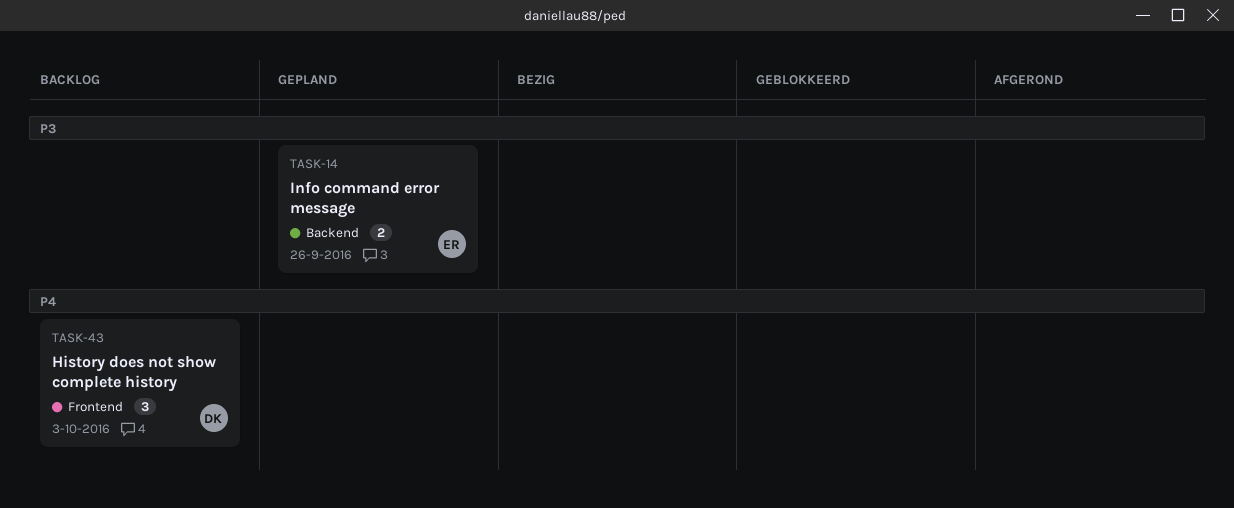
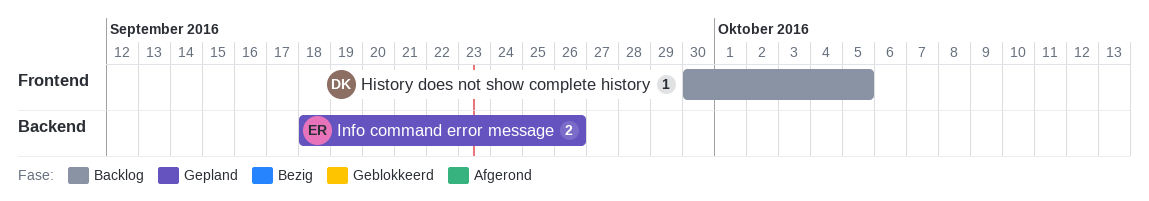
History does not show complete history, estimate: 3 -> 1
History does not show complete history, due: Oct 3 -> Oct 5

